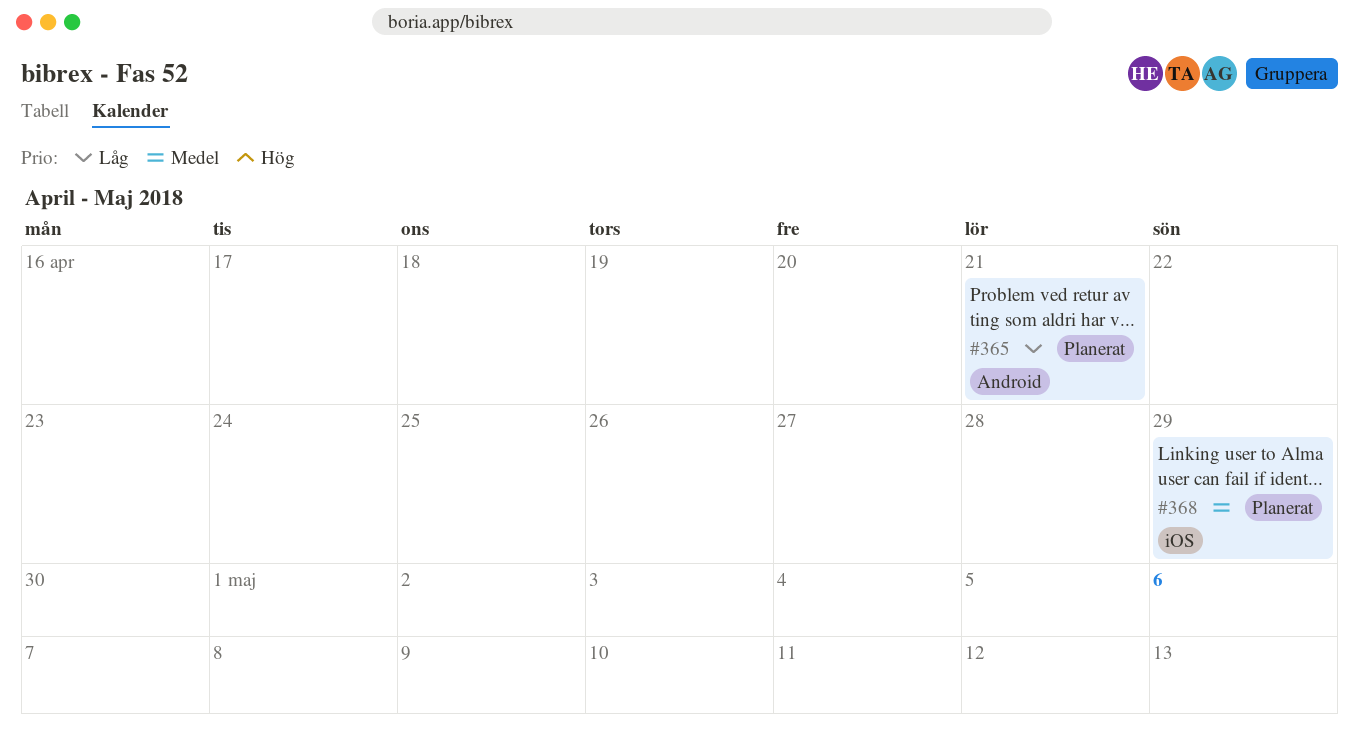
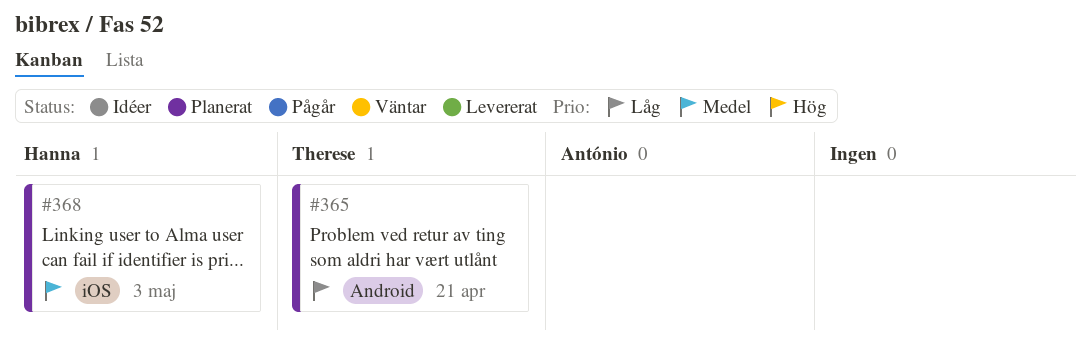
#368, due: Apr 29 -> May 3

